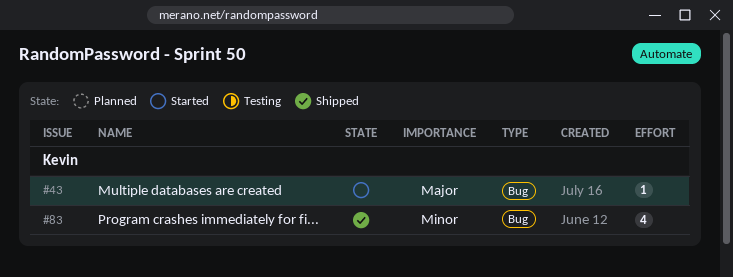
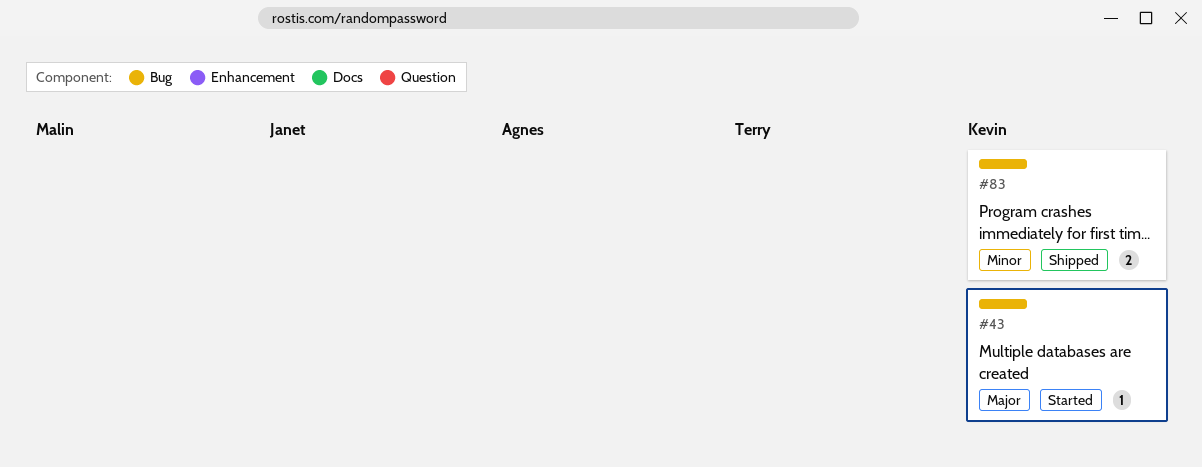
#83, estimate: 4 -> 2

